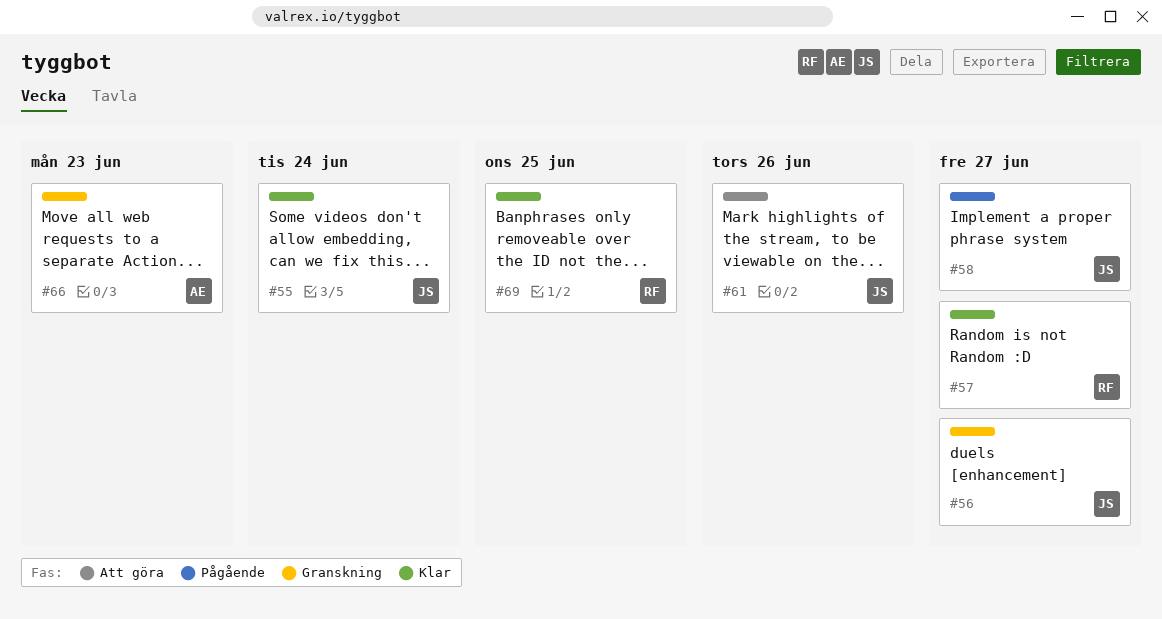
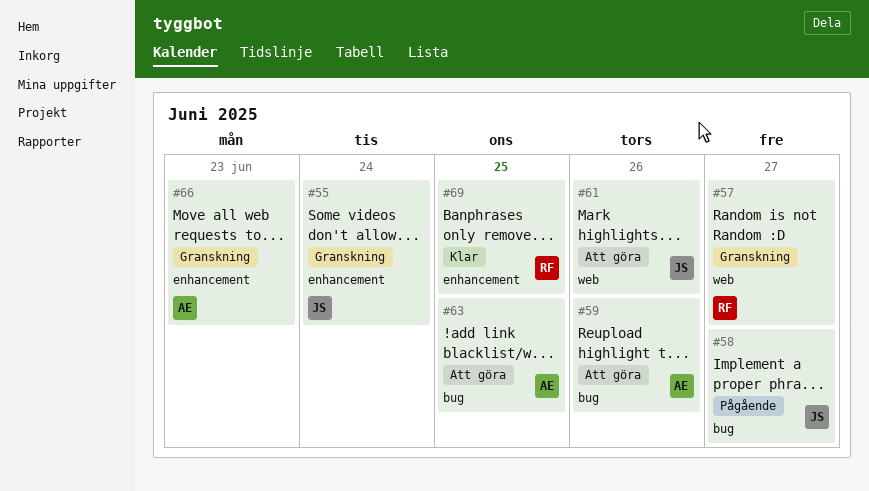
#55, status: Klar -> Granskning
#56: present -> none
#57, status: Klar -> Granskning
#59: none -> present
#63: none -> present

